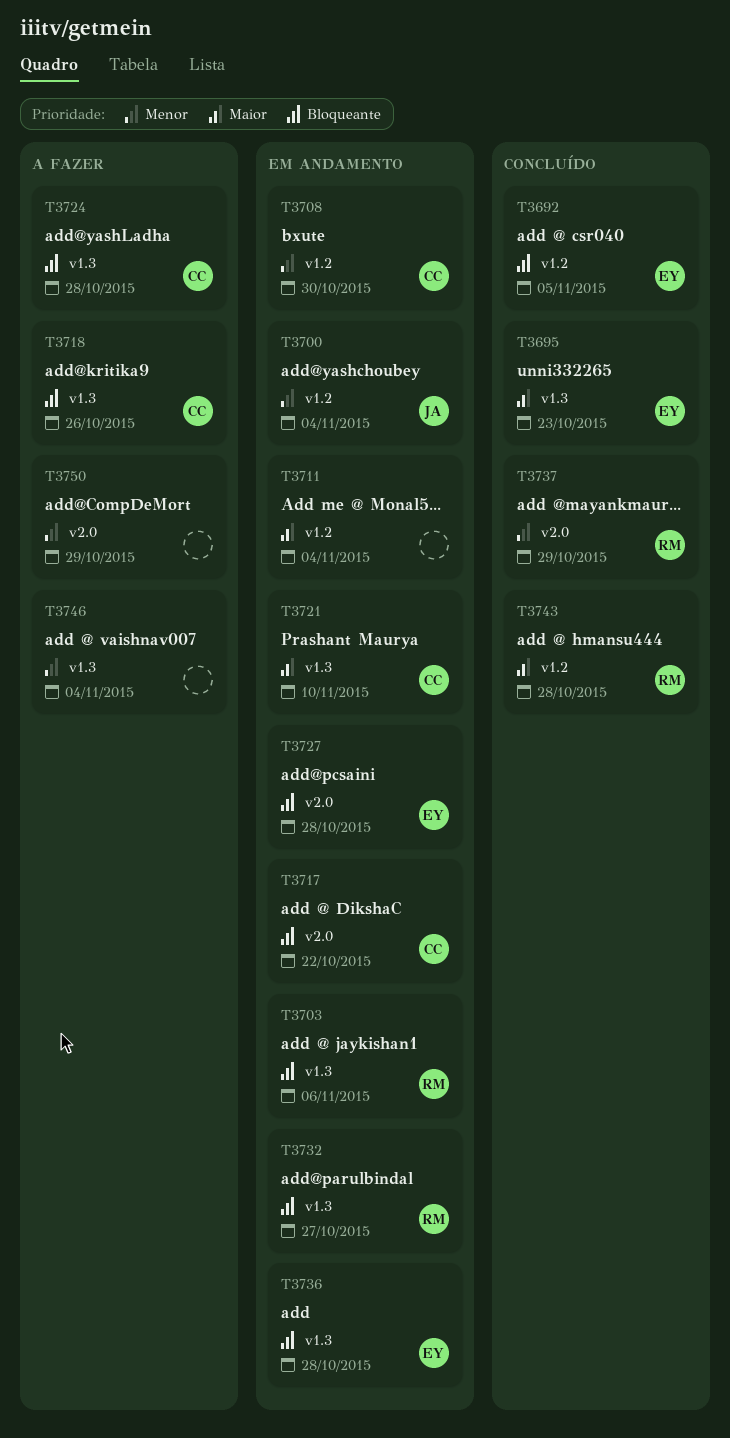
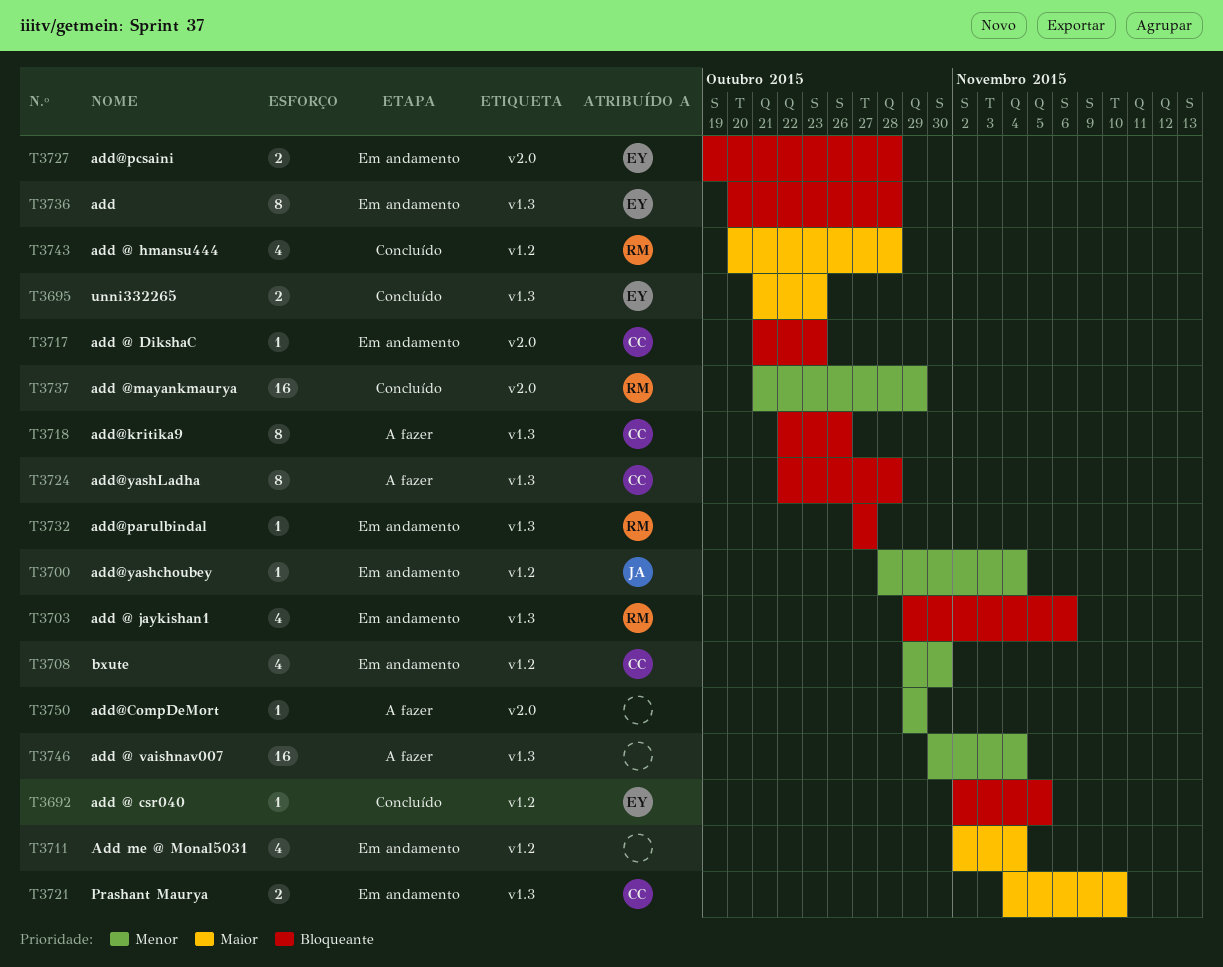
T3717, due: Oct 22 -> Oct 23

